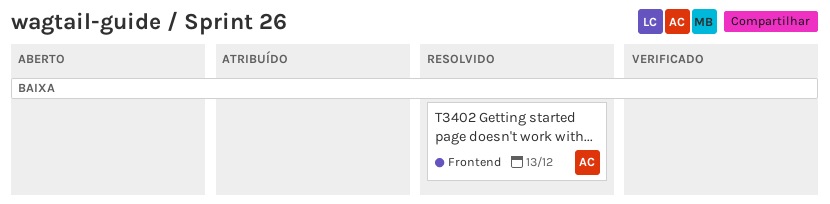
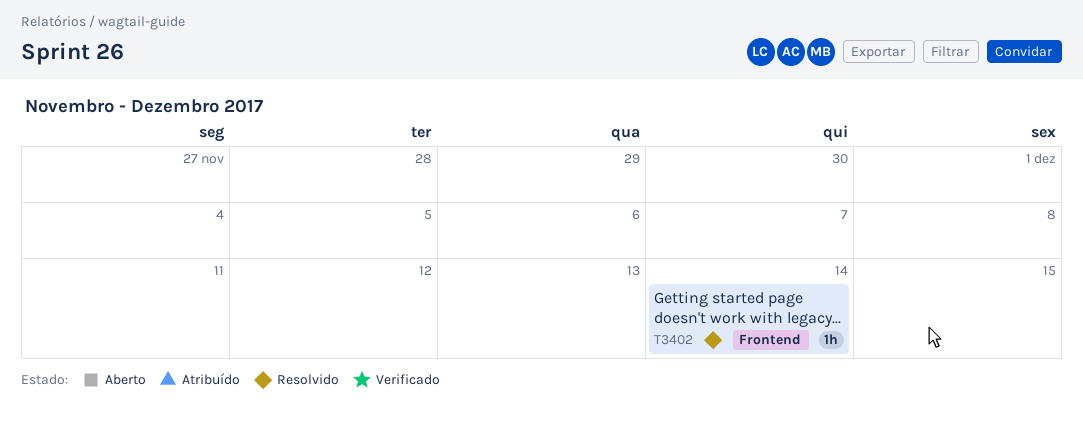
T3402, due: Dec 13 -> Dec 14

